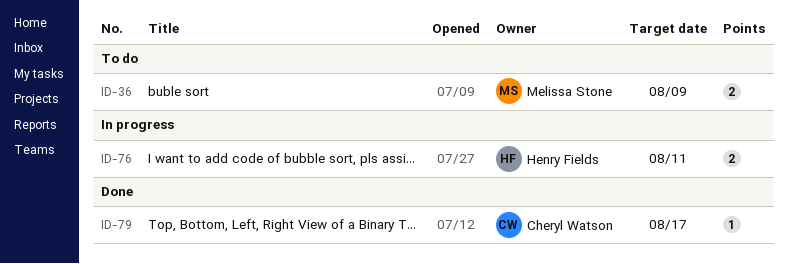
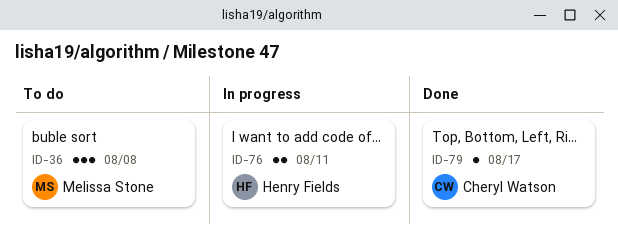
ID-36, estimate: 2 -> 3
ID-36, due: Aug 9 -> Aug 8

